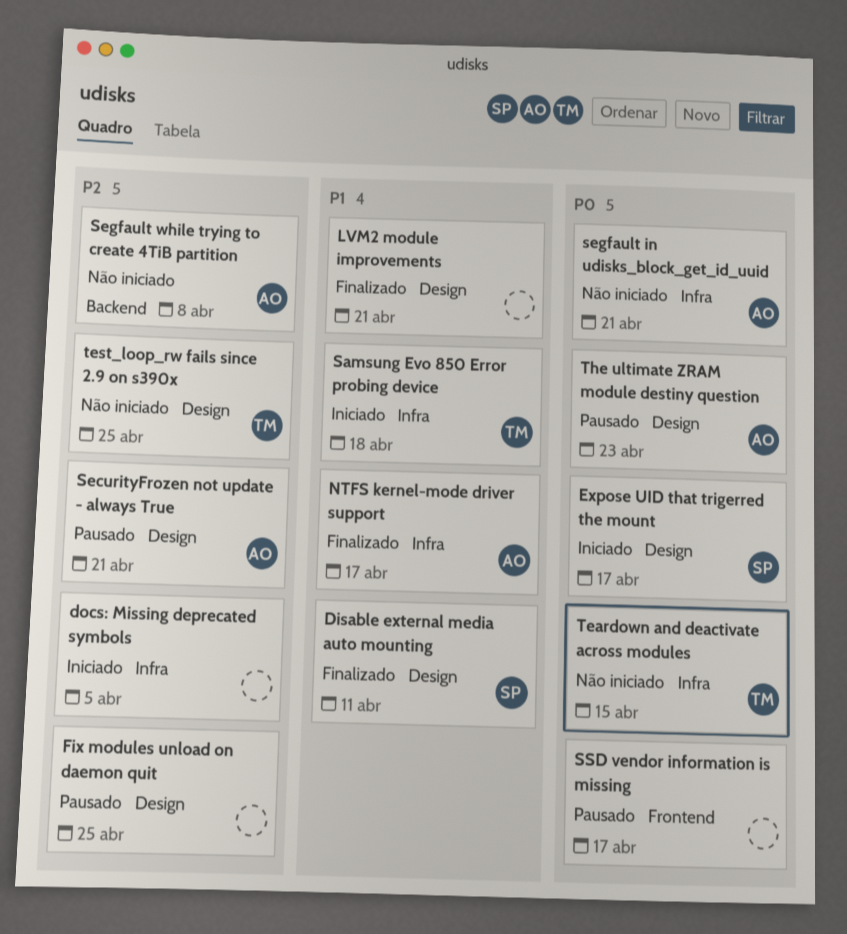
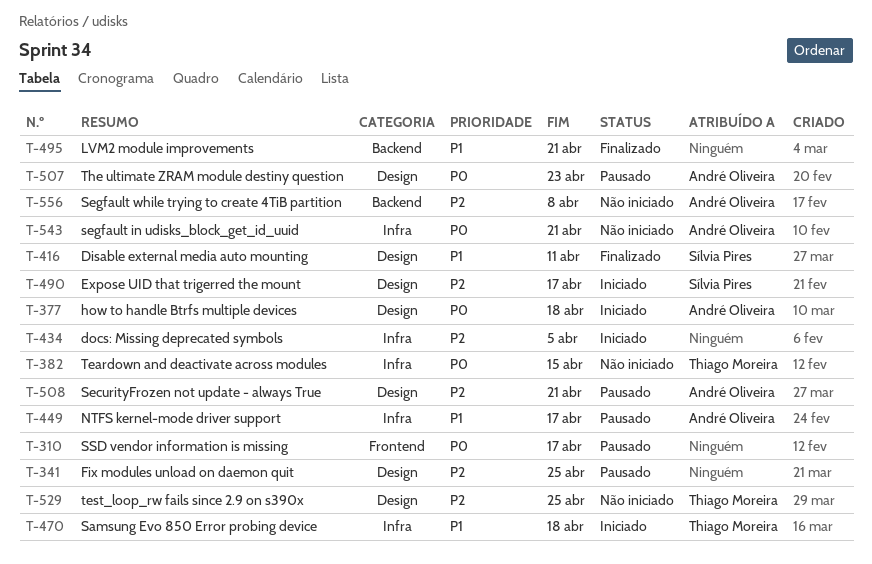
Expose UID that trigerred the mount, priority: P0 -> P2
how to handle Btrfs multiple devices: none -> present
LVM2 module improvements, label: Design -> Backend
NTFS kernel-mode driver support, status: Finalizado -> Pausado

